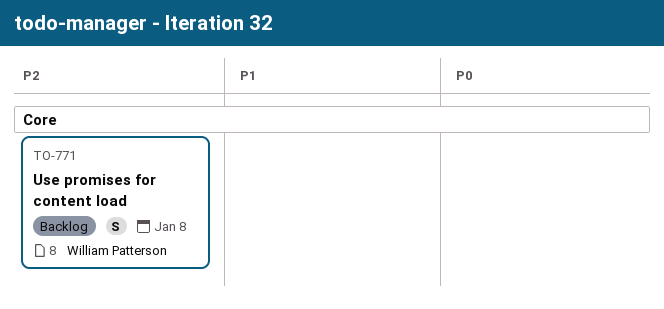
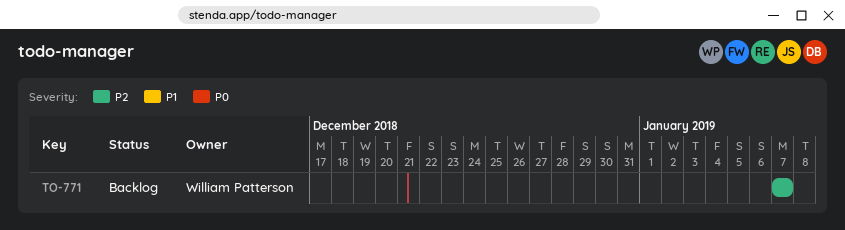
TO-771, due: Jan 8 -> Jan 7

